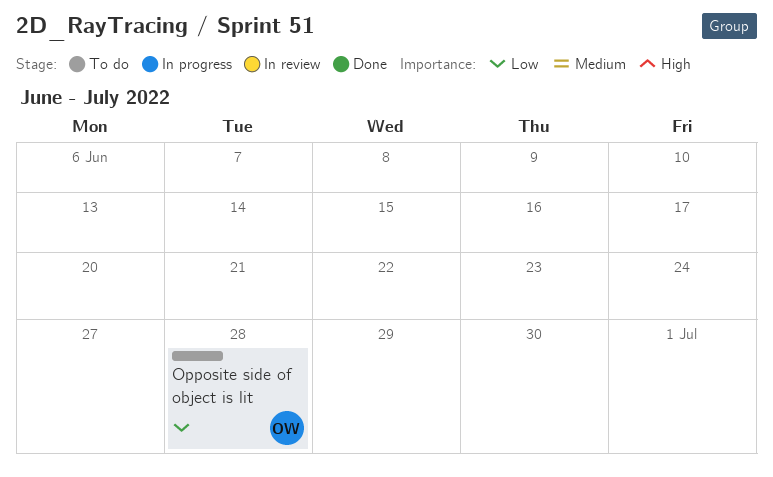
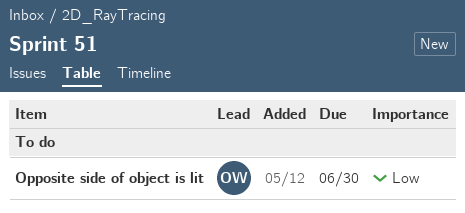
Opposite side of object is lit, due: Jun 28 -> Jun 30

